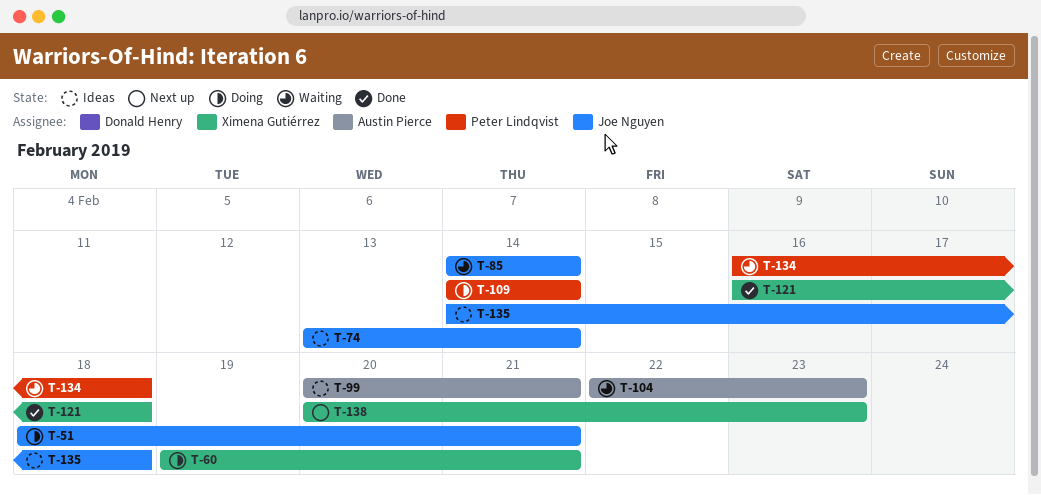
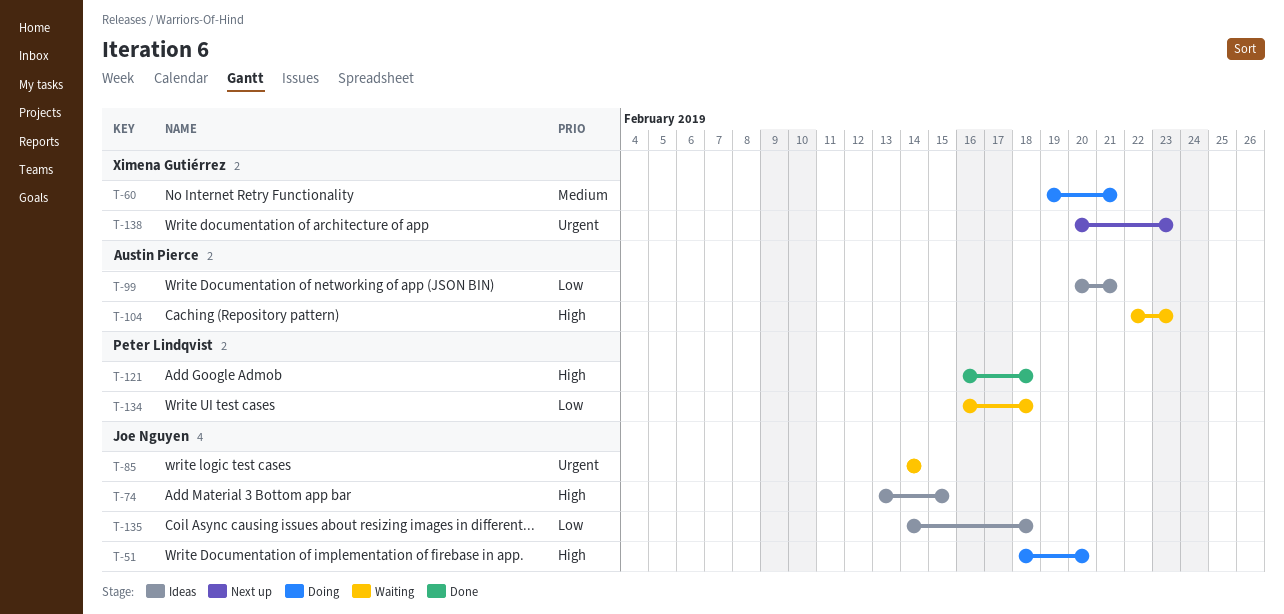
T-51, due: Feb 21 -> Feb 20
T-74, due: Feb 14 -> Feb 15
T-109: present -> none
T-121, owner: Ximena Gutiérrez -> Peter Lindqvist

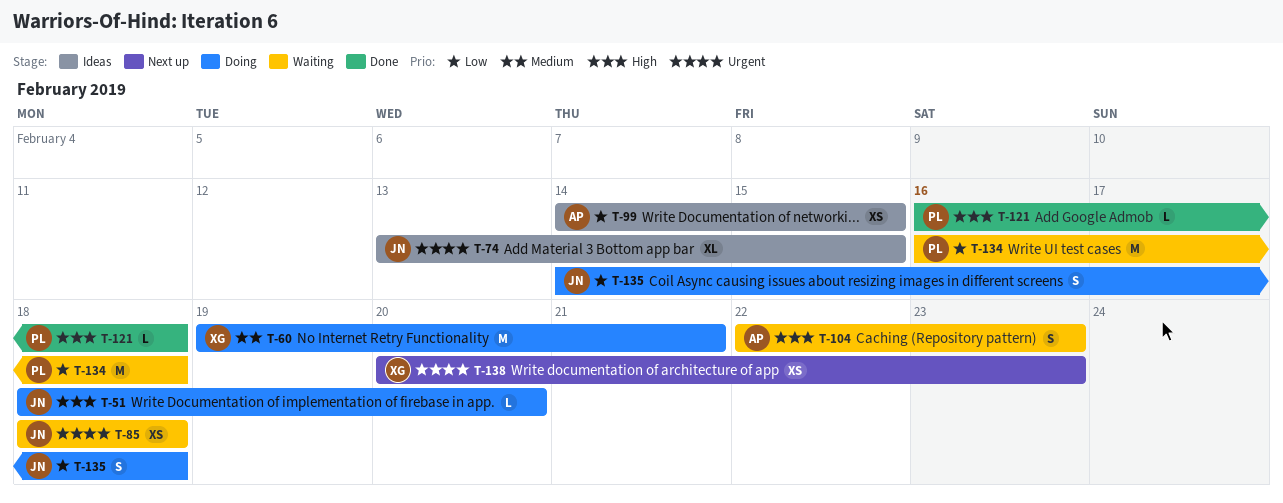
T-74, priority: High -> Urgent
T-85, start: Feb 14 -> Feb 18
T-85, due: Feb 14 -> Feb 18
T-99, start: Feb 20 -> Feb 14
T-99, due: Feb 21 -> Feb 15
T-135, status: Ideas -> Doing

